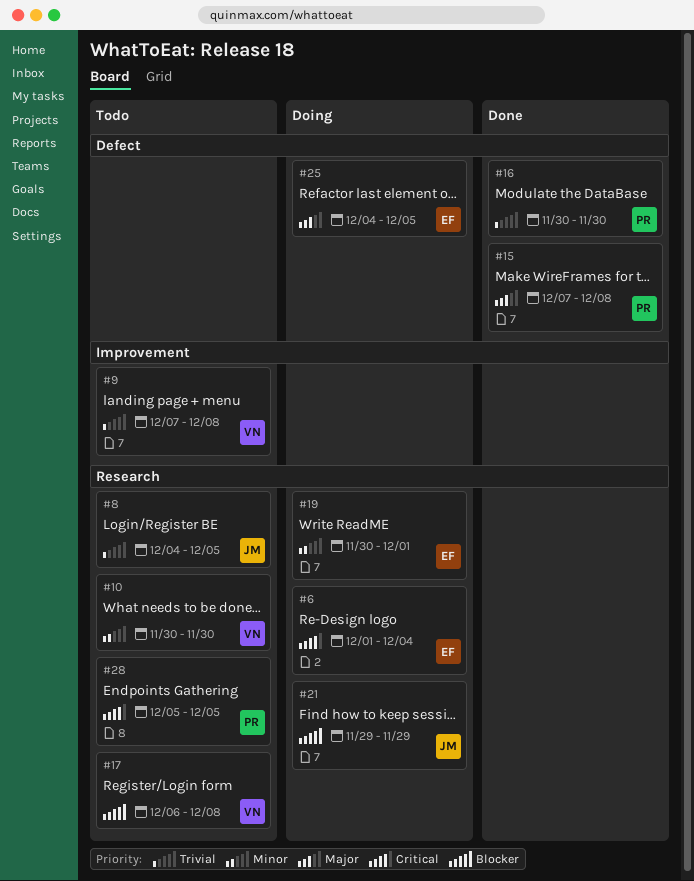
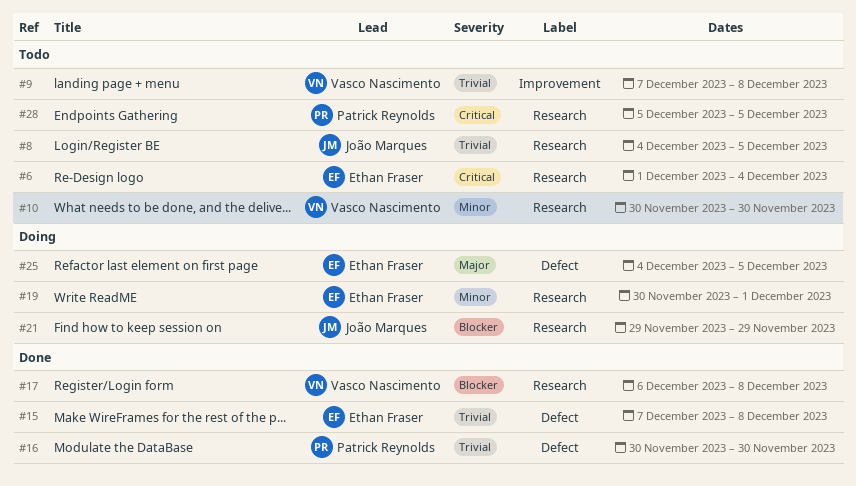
#6, status: Doing -> Todo
#15, owner: Patrick Reynolds -> Ethan Fraser
#15, priority: Major -> Trivial
#17, status: Todo -> Done

